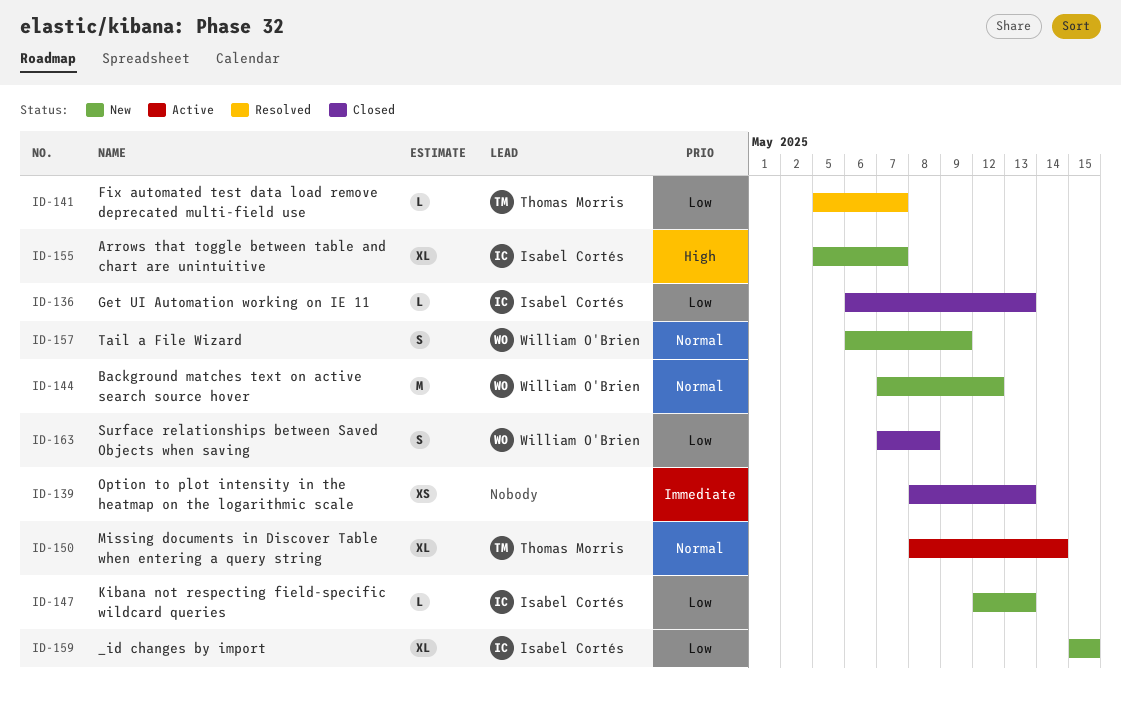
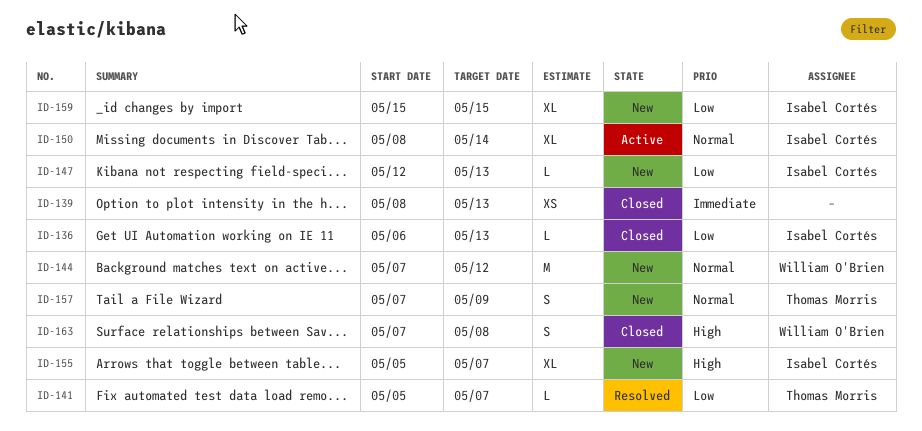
ID-150, owner: Thomas Morris -> Isabel Cortés
ID-157, owner: William O'Brien -> Thomas Morris
ID-157, start: May 6 -> May 7
ID-163, priority: Low -> High

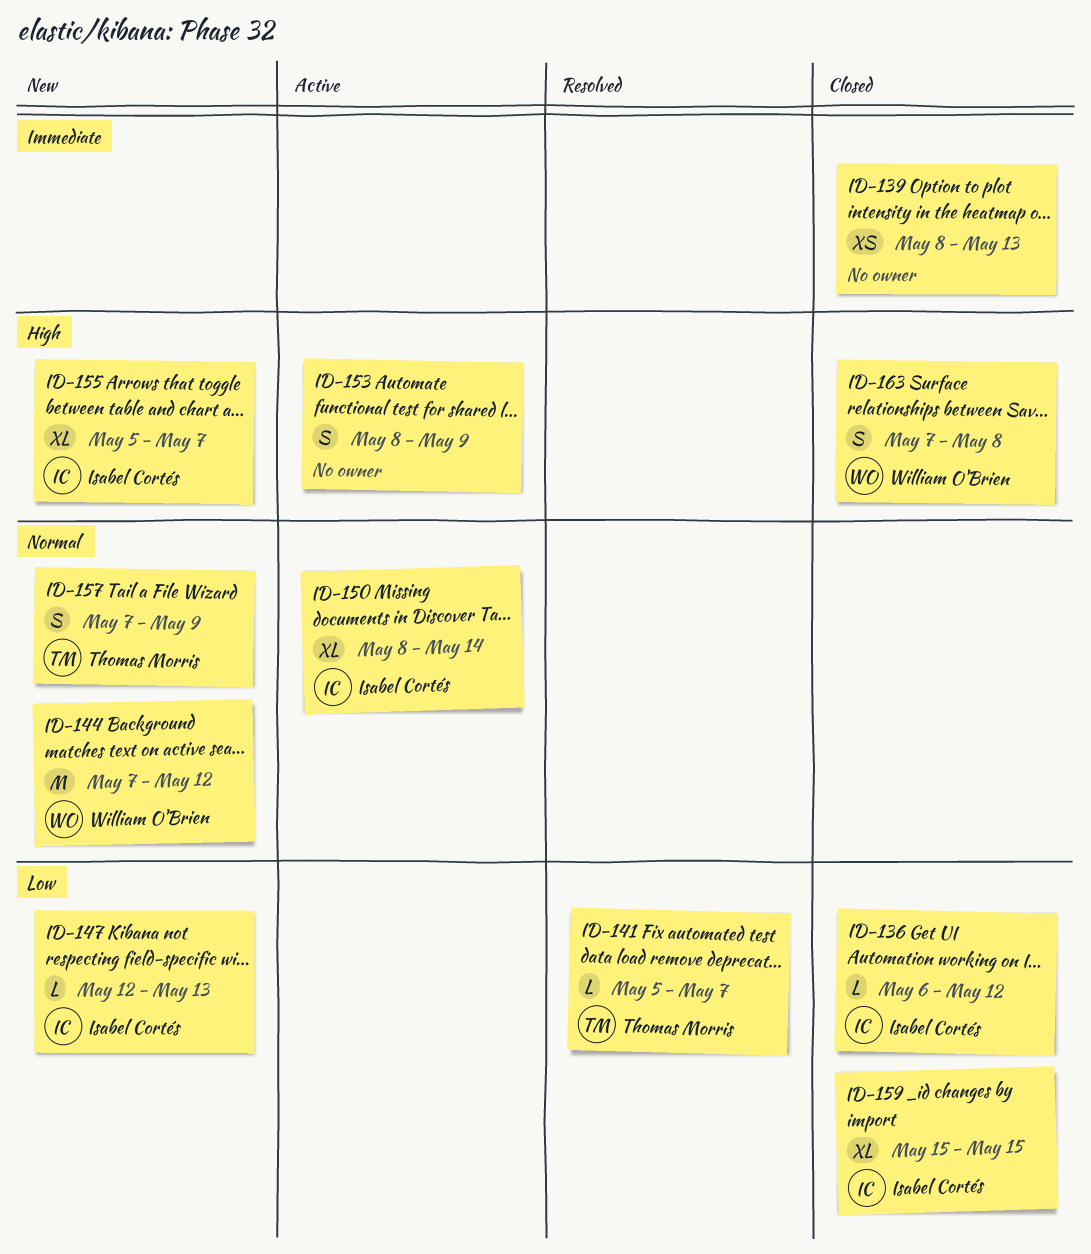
ID-136, due: May 13 -> May 12
ID-153: none -> present
ID-159, status: New -> Closed

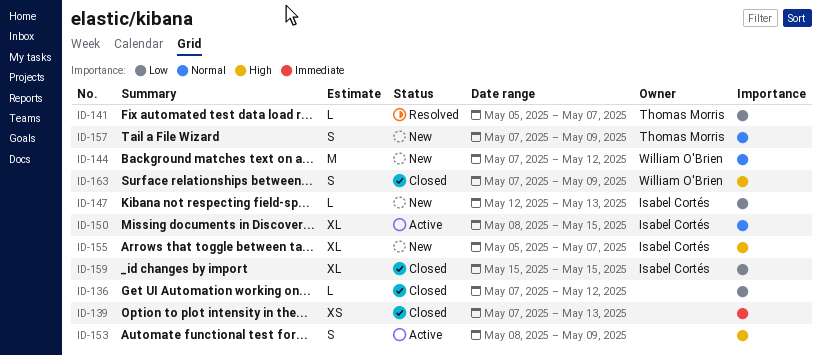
ID-136, owner: Isabel Cortés -> none
ID-136, start: May 6 -> May 7
ID-139, start: May 8 -> May 7
ID-150, due: May 14 -> May 15
ID-163, due: May 8 -> May 9

